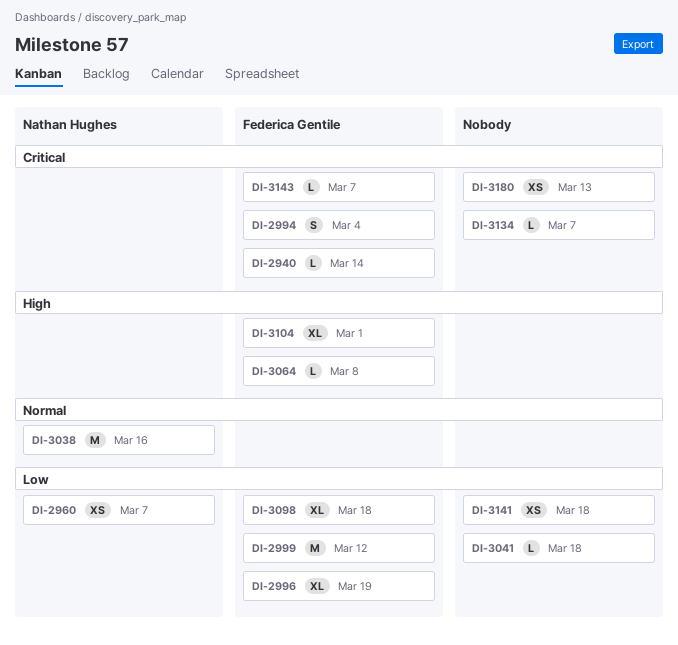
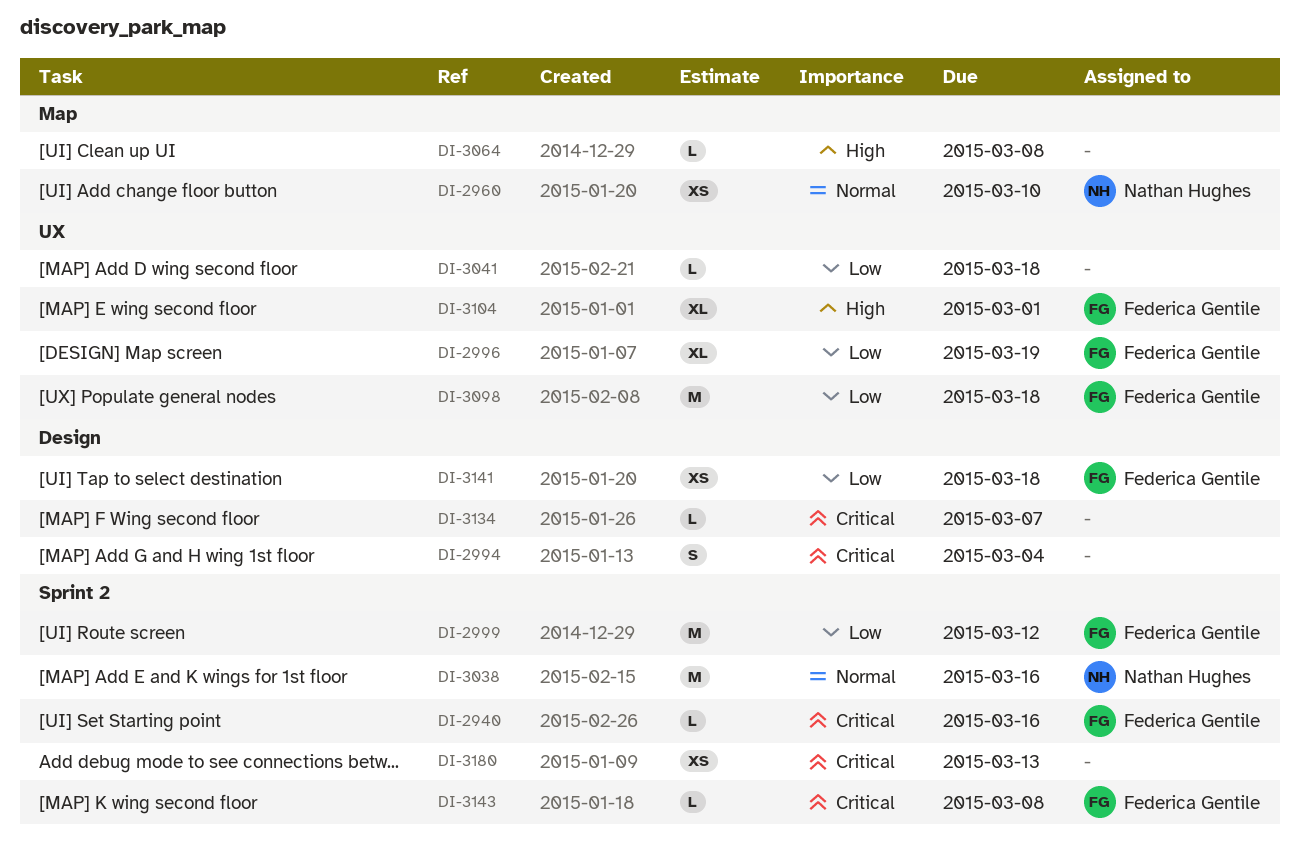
DI-2940, due: Mar 14 -> Mar 16
DI-2960, priority: Low -> Normal
DI-2960, due: Mar 7 -> Mar 10
DI-2994, owner: Federica Gentile -> none
DI-3064, owner: Federica Gentile -> none
DI-3098, estimate: XL -> M
DI-3141, owner: none -> Federica Gentile
DI-3143, due: Mar 7 -> Mar 8

